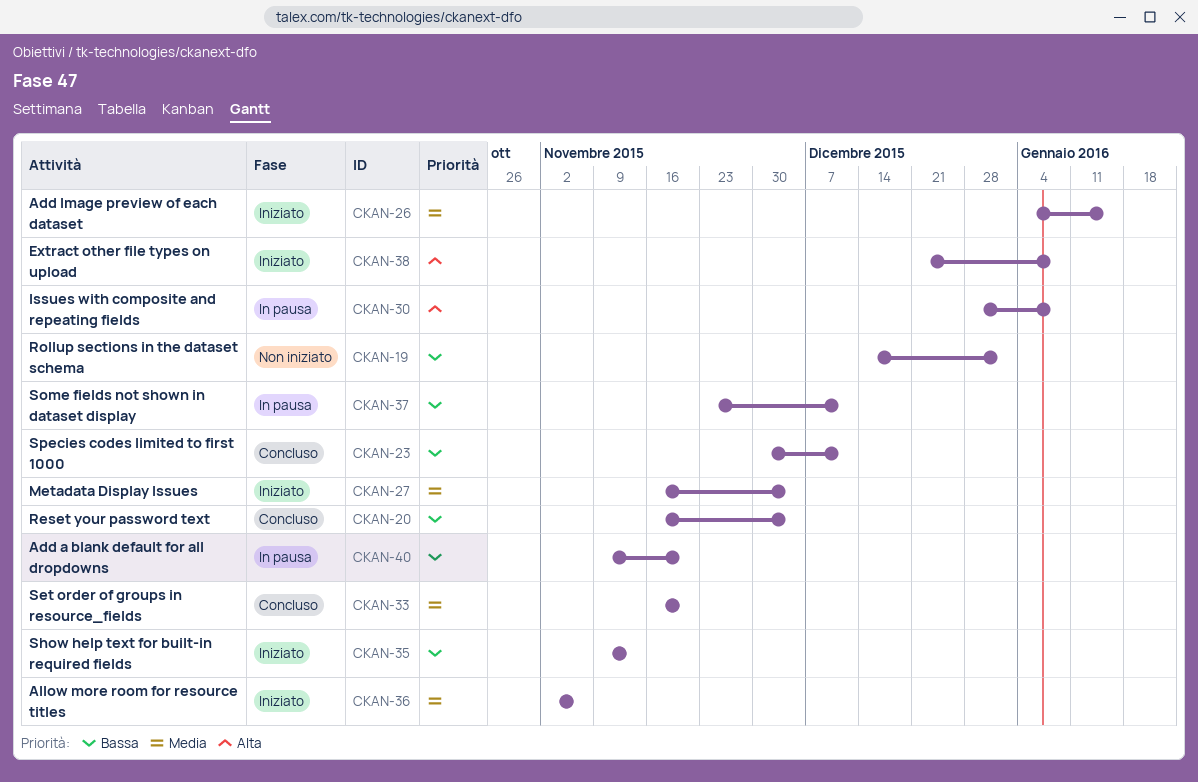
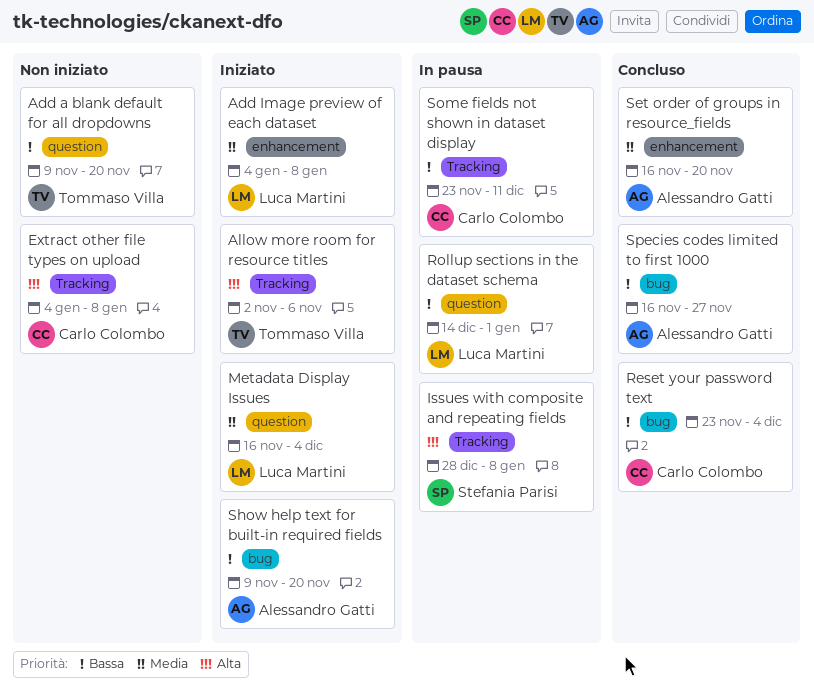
Add a blank default for all dropdowns, status: In pausa -> Non iniziato
Add Image preview of each dataset, due: Jan 15 -> Jan 8
Allow more room for resource titles, priority: Media -> Alta
Extract other file types on upload, status: Iniziato -> Non iniziato
Extract other file types on upload, start: Dec 21 -> Jan 4
Reset your password text, start: Nov 16 -> Nov 23
Rollup sections in the dataset schema, status: Non iniziato -> In pausa
Show help text for built-in required fields, due: Nov 13 -> Nov 20
Species codes limited to first 1000, start: Nov 30 -> Nov 16
Species codes limited to first 1000, due: Dec 11 -> Nov 27

